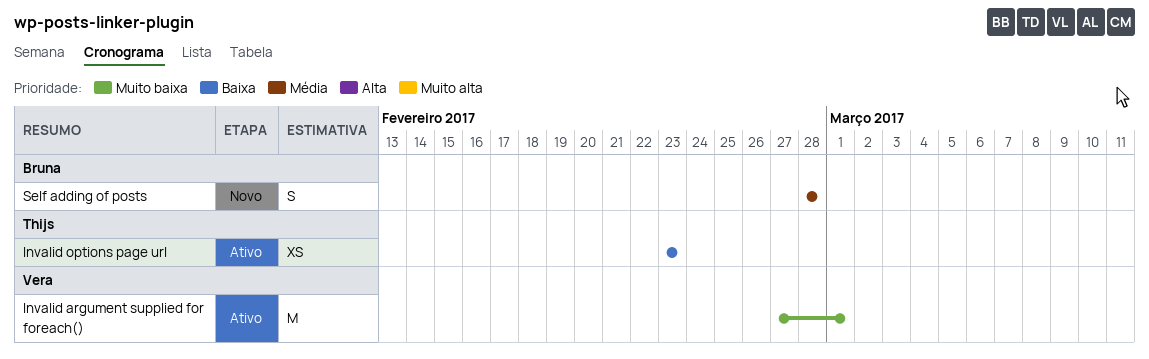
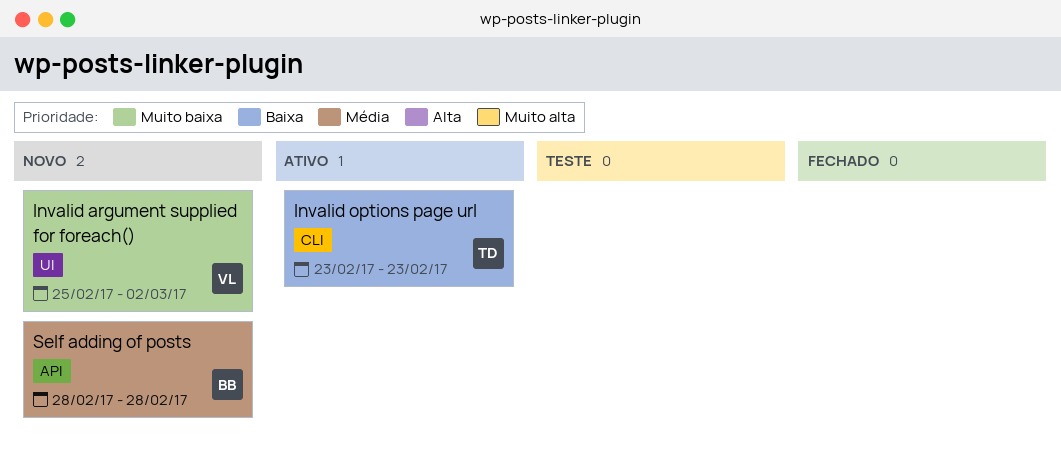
Invalid argument supplied for foreach(), status: Ativo -> Novo
Invalid argument supplied for foreach(), start: Feb 27 -> Feb 25
Invalid argument supplied for foreach(), due: Mar 1 -> Mar 2

